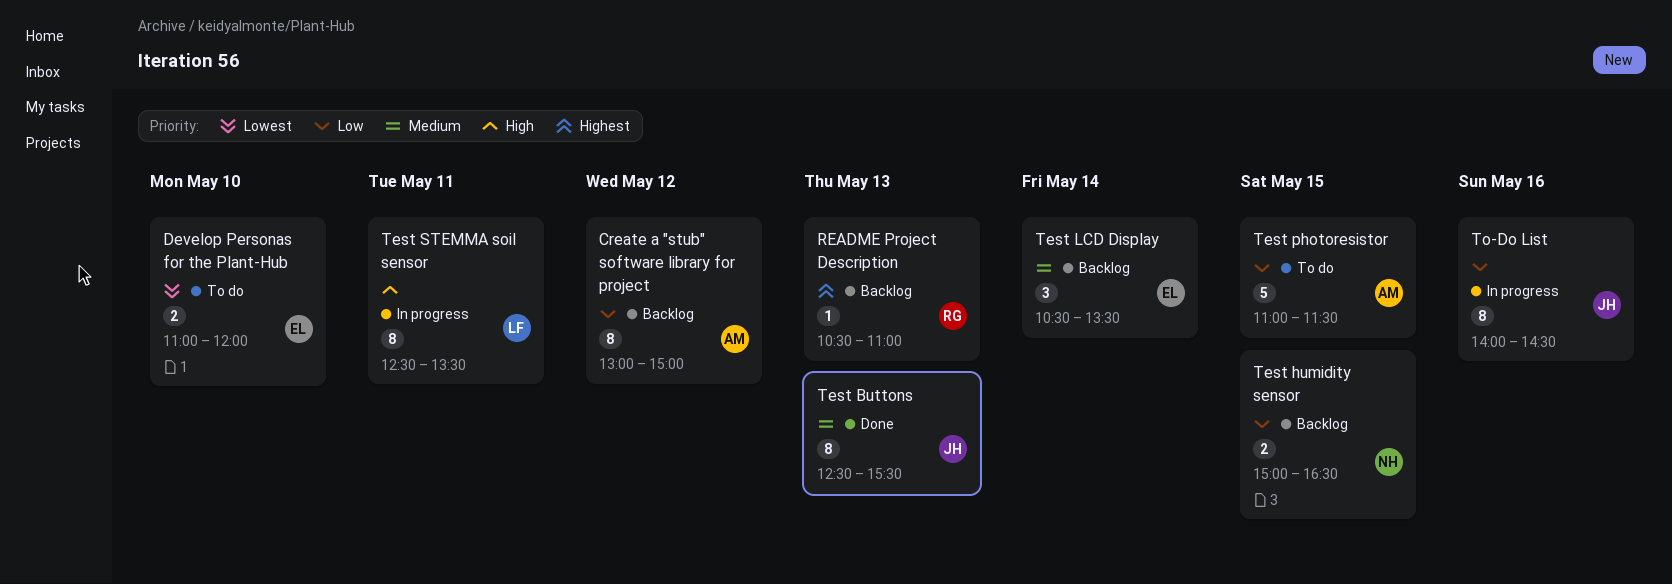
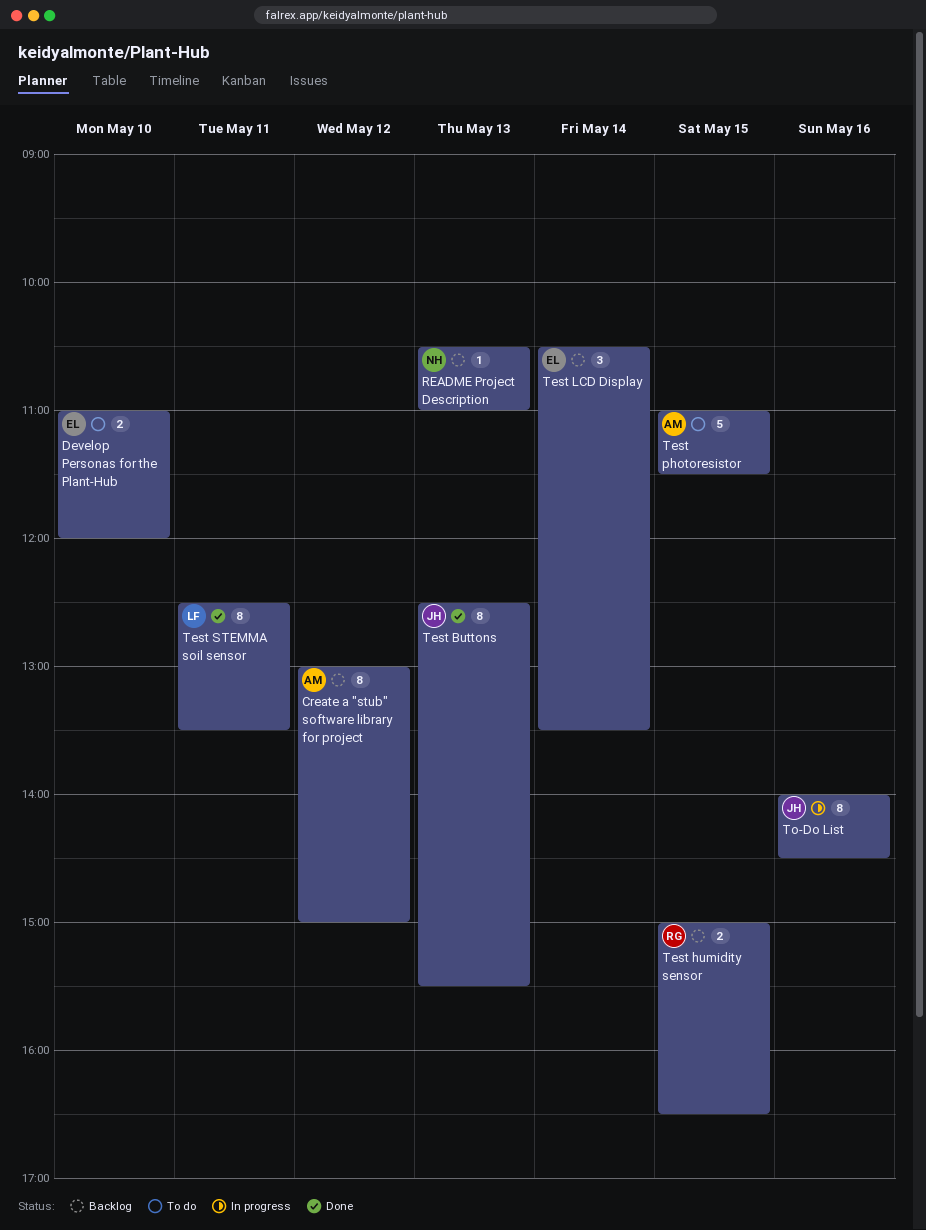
README Project Description, owner: RG -> NH
Test humidity sensor, owner: NH -> RG
Test STEMMA soil sensor, status: In progress -> Done

